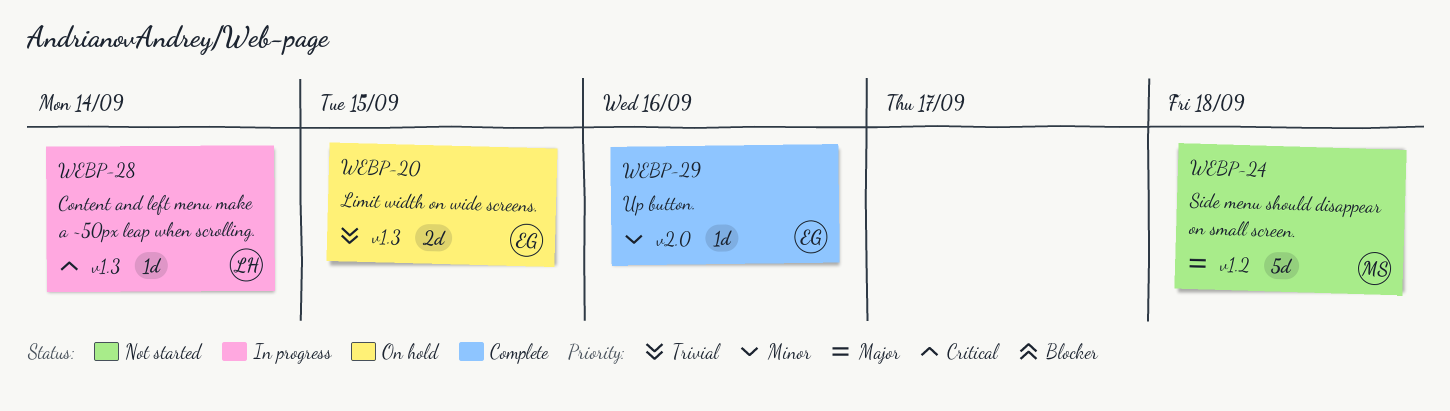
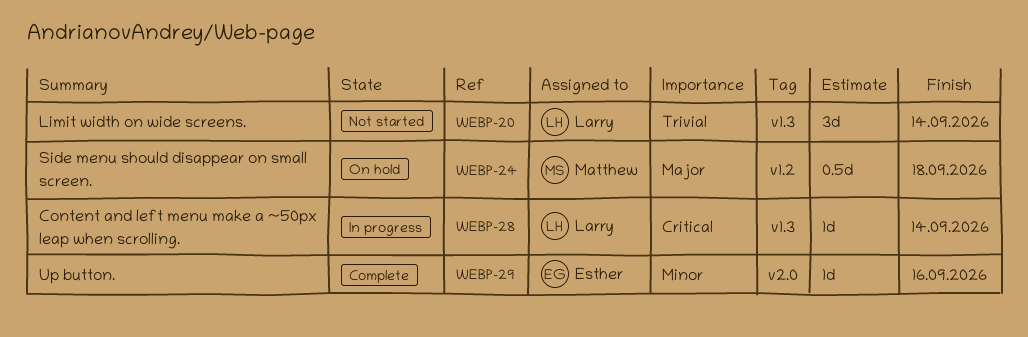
WEBP-20, status: On hold -> Not started
WEBP-20, owner: Esther -> Larry
WEBP-20, estimate: 2d -> 3d
WEBP-20, due: Sep 15 -> Sep 14
WEBP-24, status: Not started -> On hold
WEBP-24, estimate: 5d -> 0.5d

